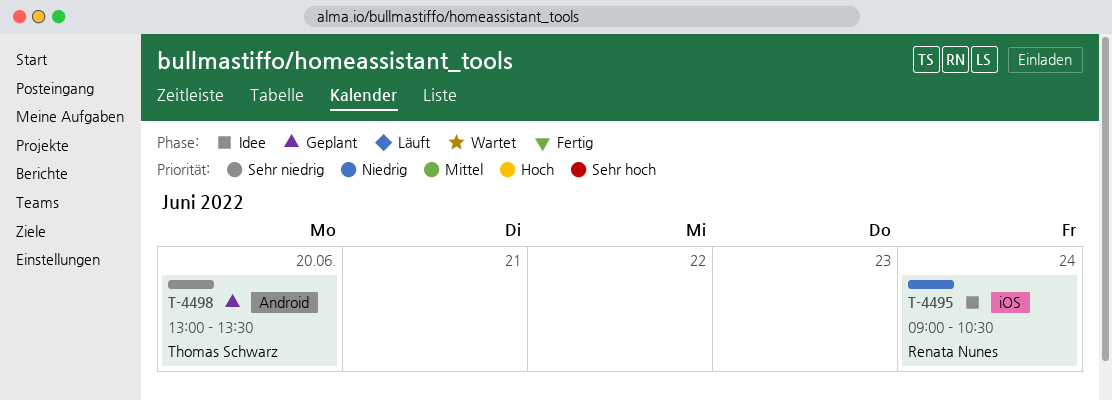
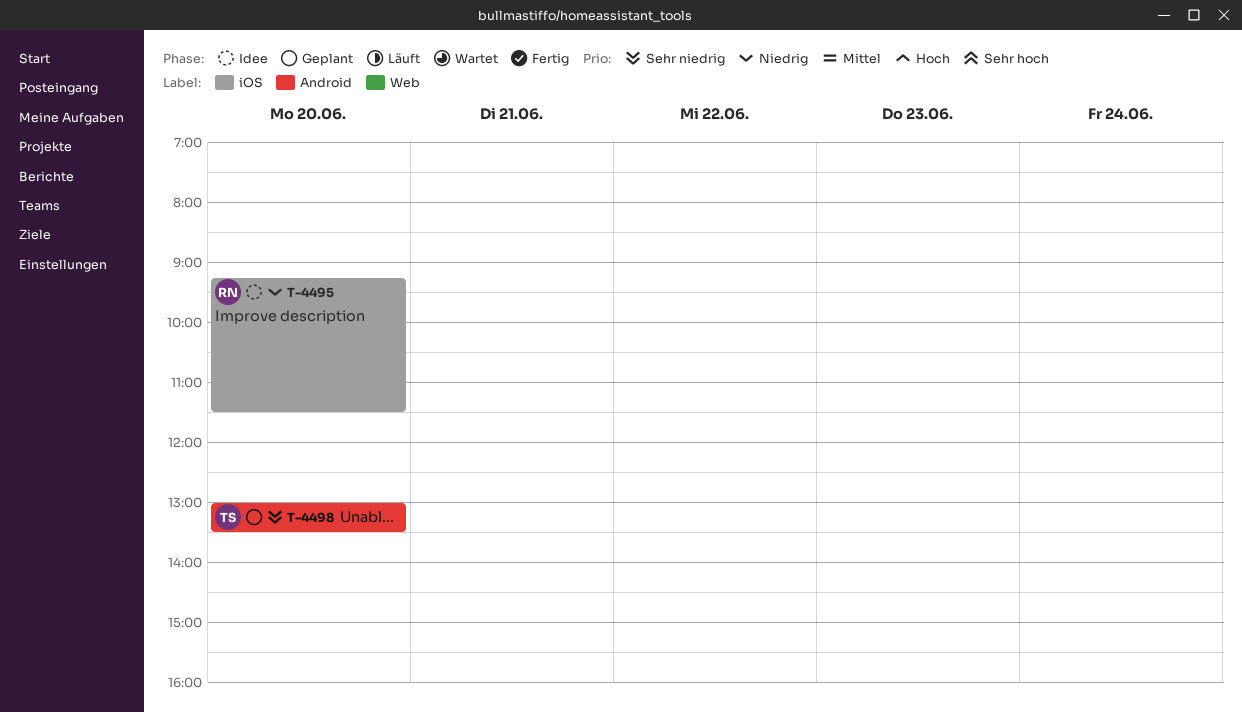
T-4495, day: Jun 24 -> Jun 20
T-4495, begins: 09:00 -> 09:15
T-4495, ends: 10:30 -> 11:30

